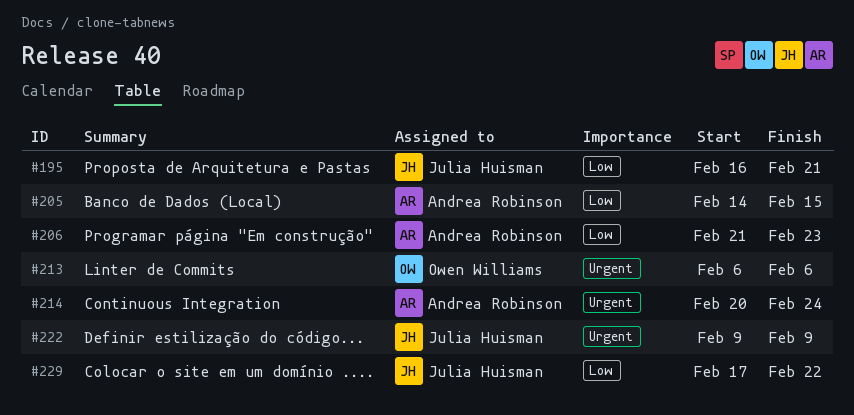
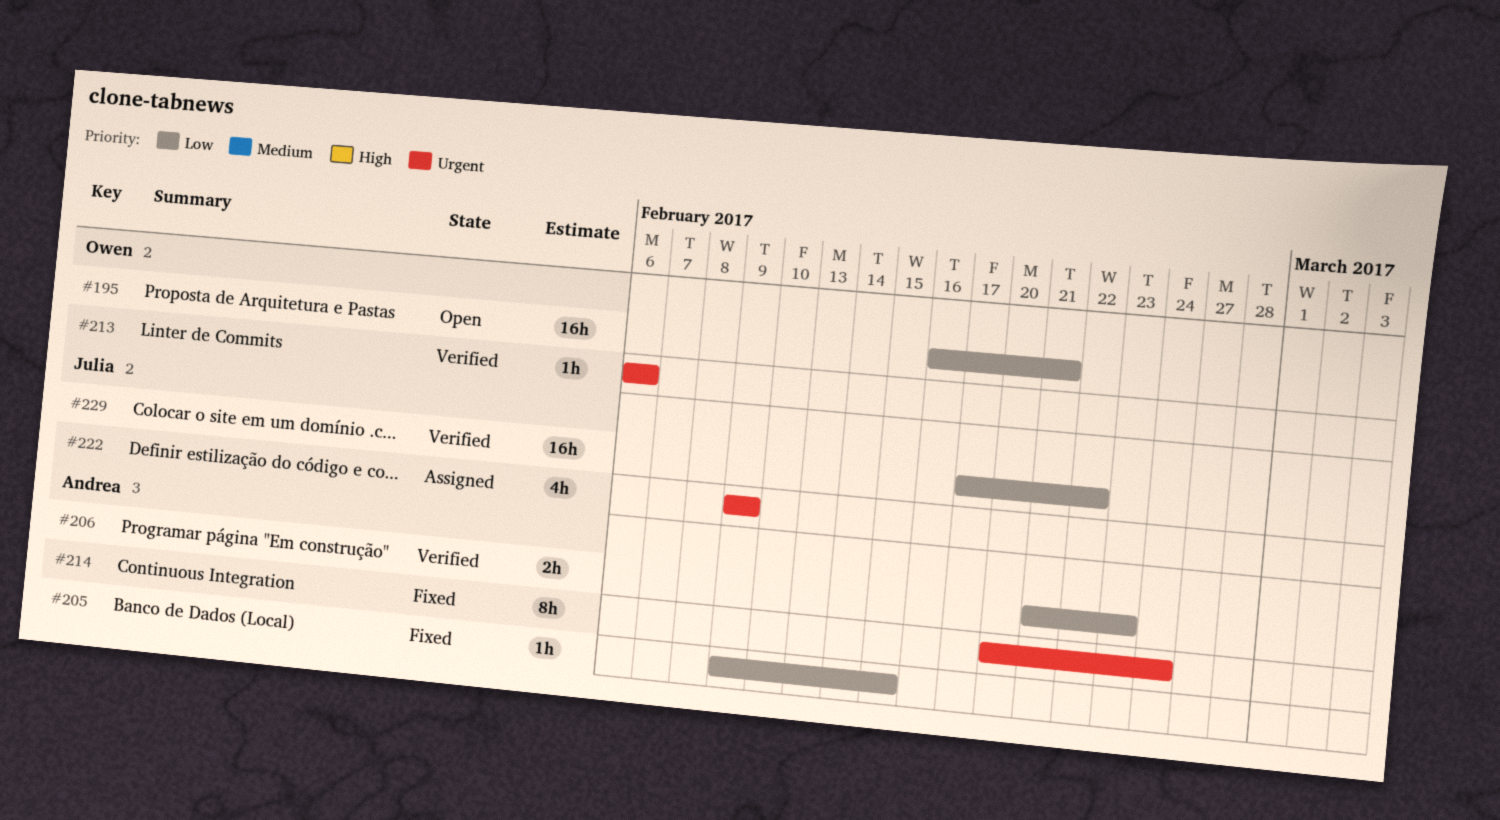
#195, owner: Julia Huisman -> Owen Williams
#205, start: Feb 14 -> Feb 9

